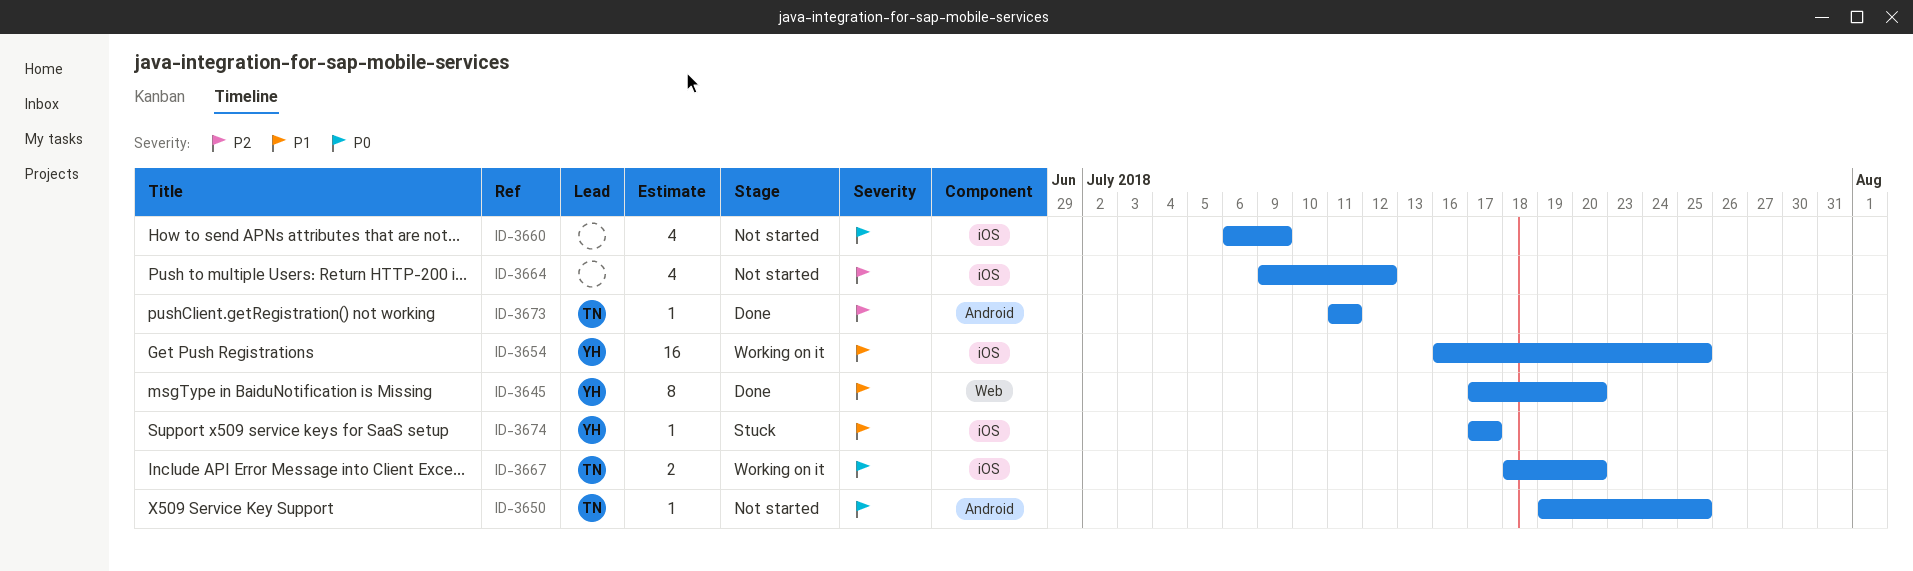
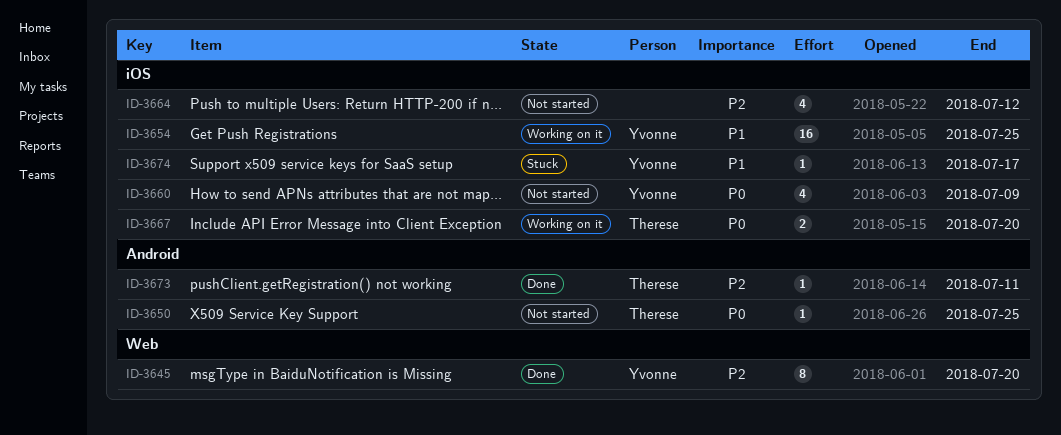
ID-3645, priority: P1 -> P2
ID-3660, owner: none -> Yvonne

